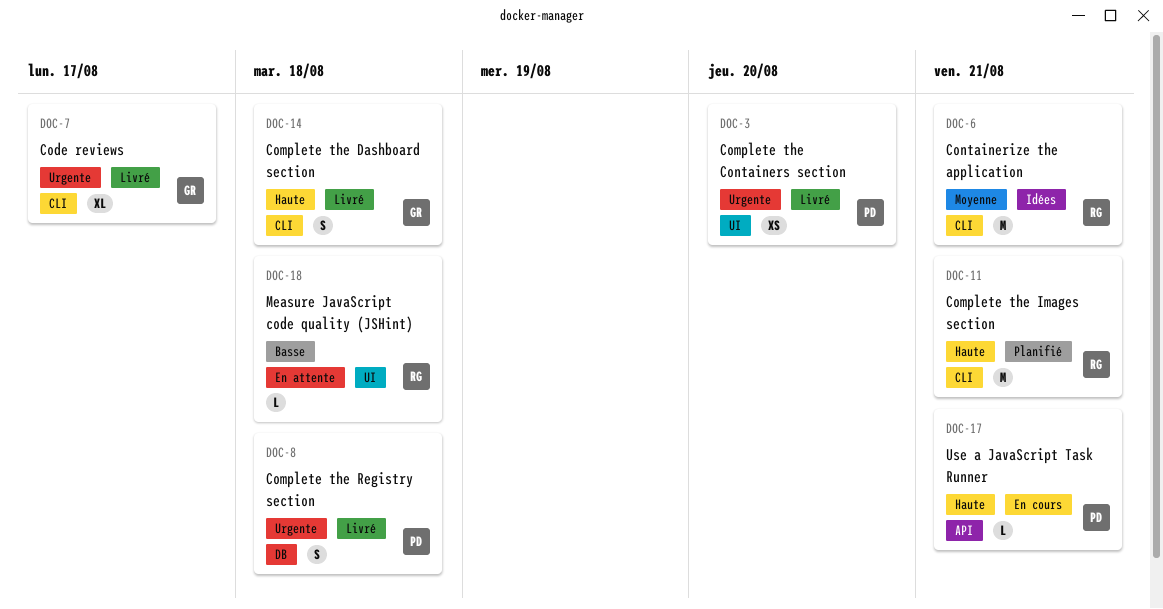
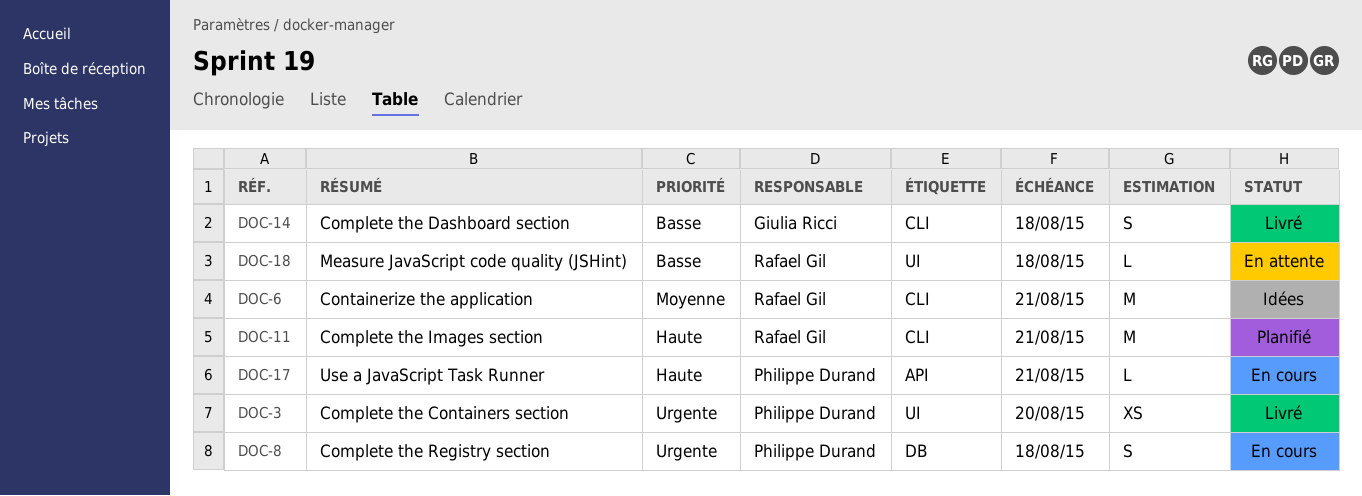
DOC-7: present -> none
DOC-8, status: Livré -> En cours
DOC-14, priority: Haute -> Basse

